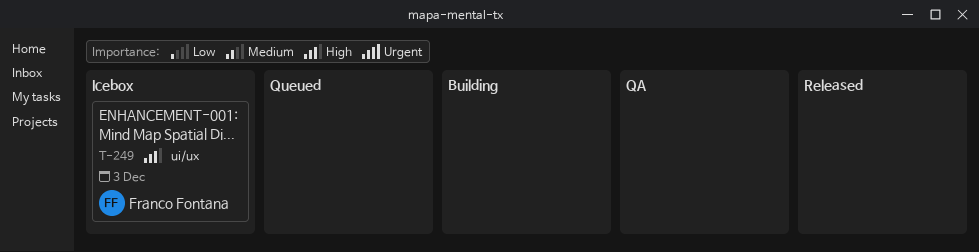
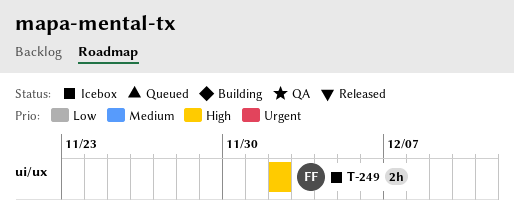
T-249, due: Dec 3 -> Dec 2

